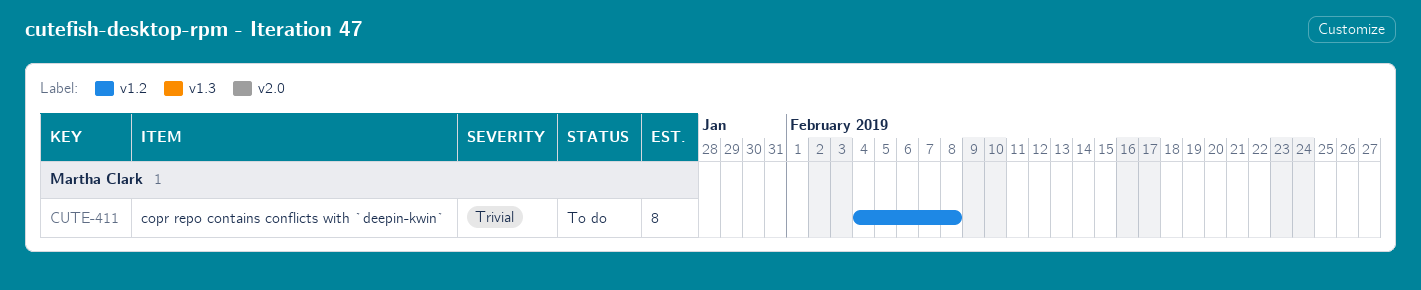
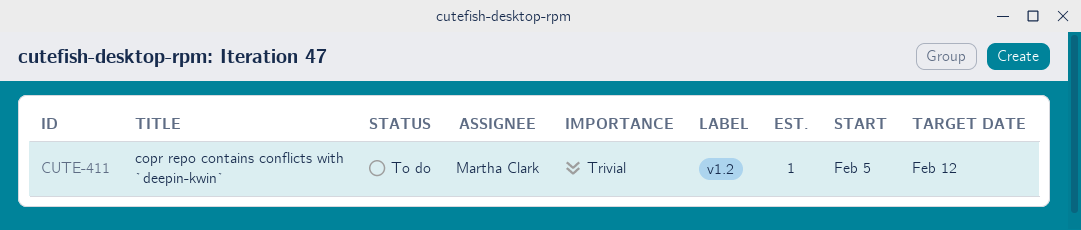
CUTE-411, estimate: 8 -> 1
CUTE-411, start: Feb 4 -> Feb 5
CUTE-411, due: Feb 8 -> Feb 12

